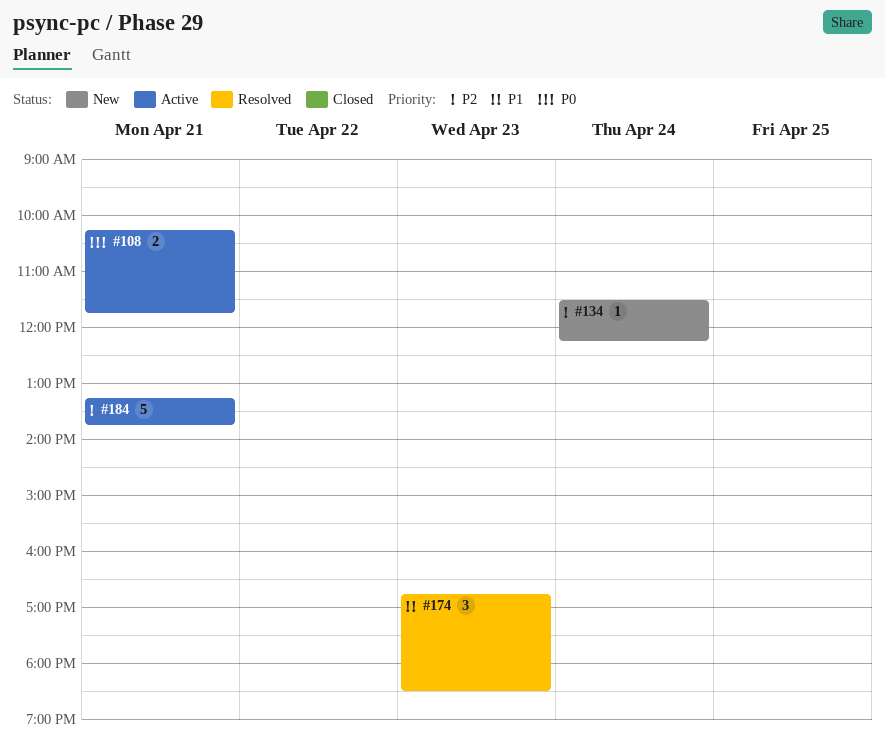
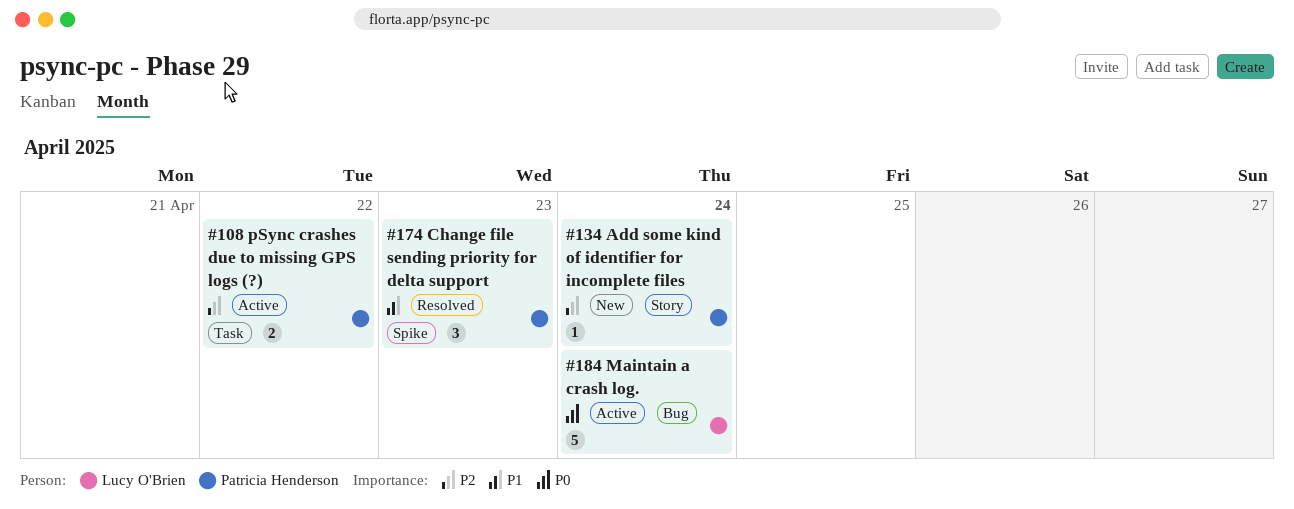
#108, priority: P0 -> P2
#108, day: Apr 21 -> Apr 22
#184, priority: P2 -> P0
#184, day: Apr 21 -> Apr 24

